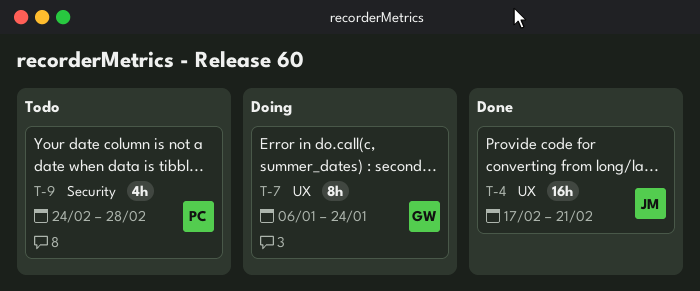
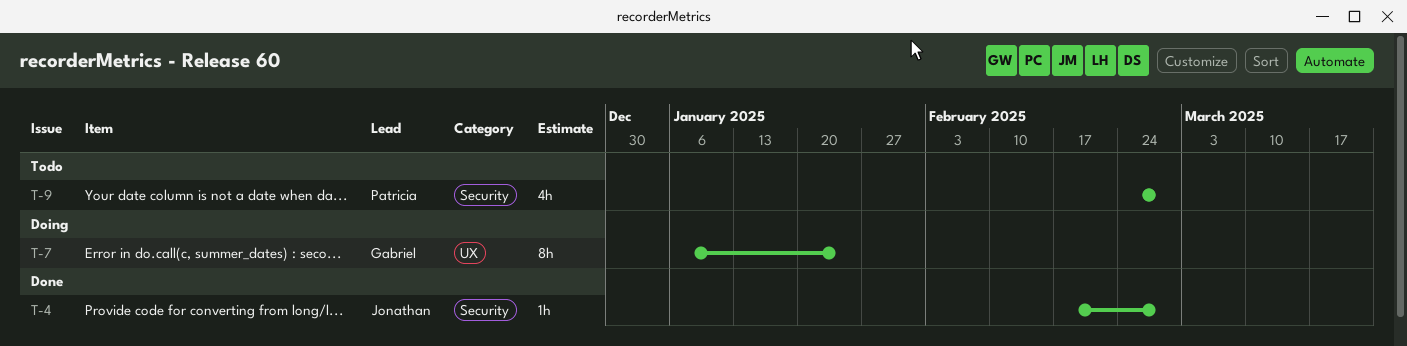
T-4, label: UX -> Security
T-4, estimate: 16h -> 1h
T-4, due: Feb 21 -> Feb 28

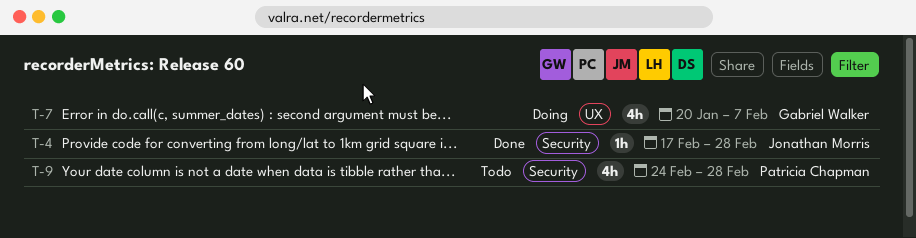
T-7, estimate: 8h -> 4h
T-7, start: Jan 6 -> Jan 20
T-7, due: Jan 24 -> Feb 7

